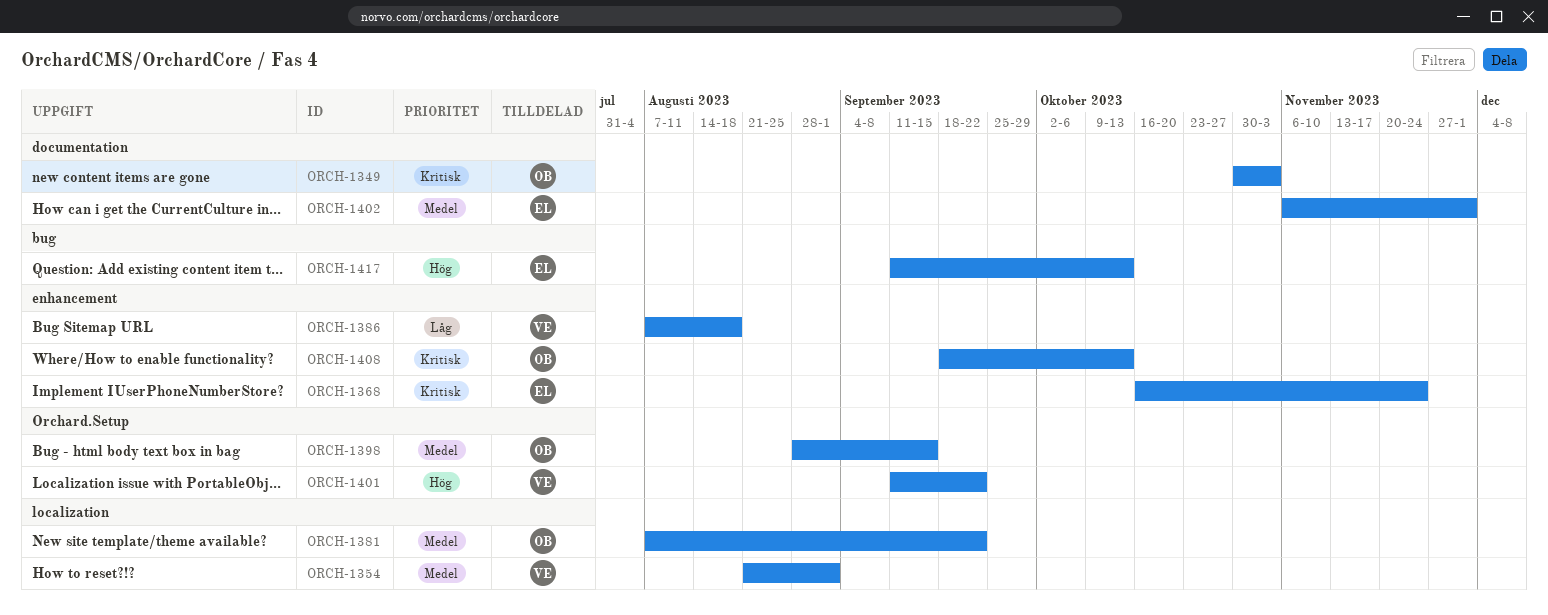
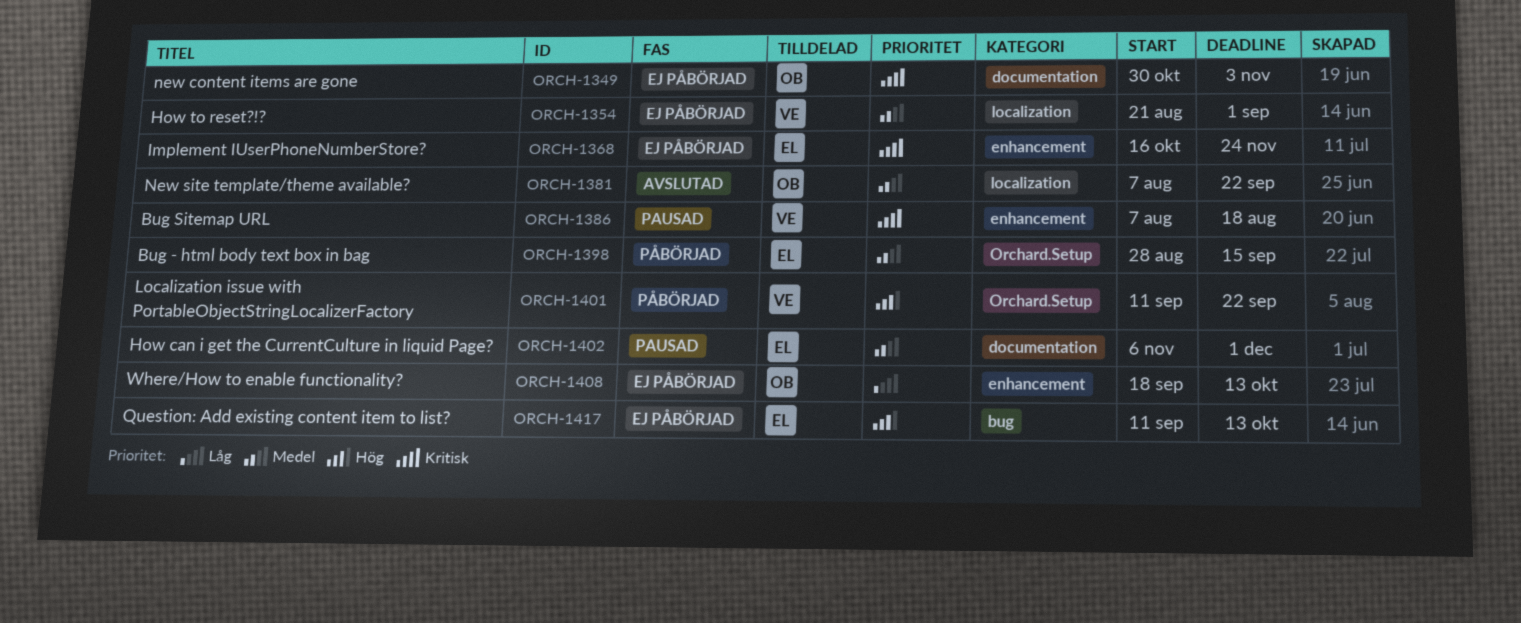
ORCH-1386, priority: Låg -> Kritisk
ORCH-1398, owner: OB -> EL
ORCH-1408, priority: Kritisk -> Låg

